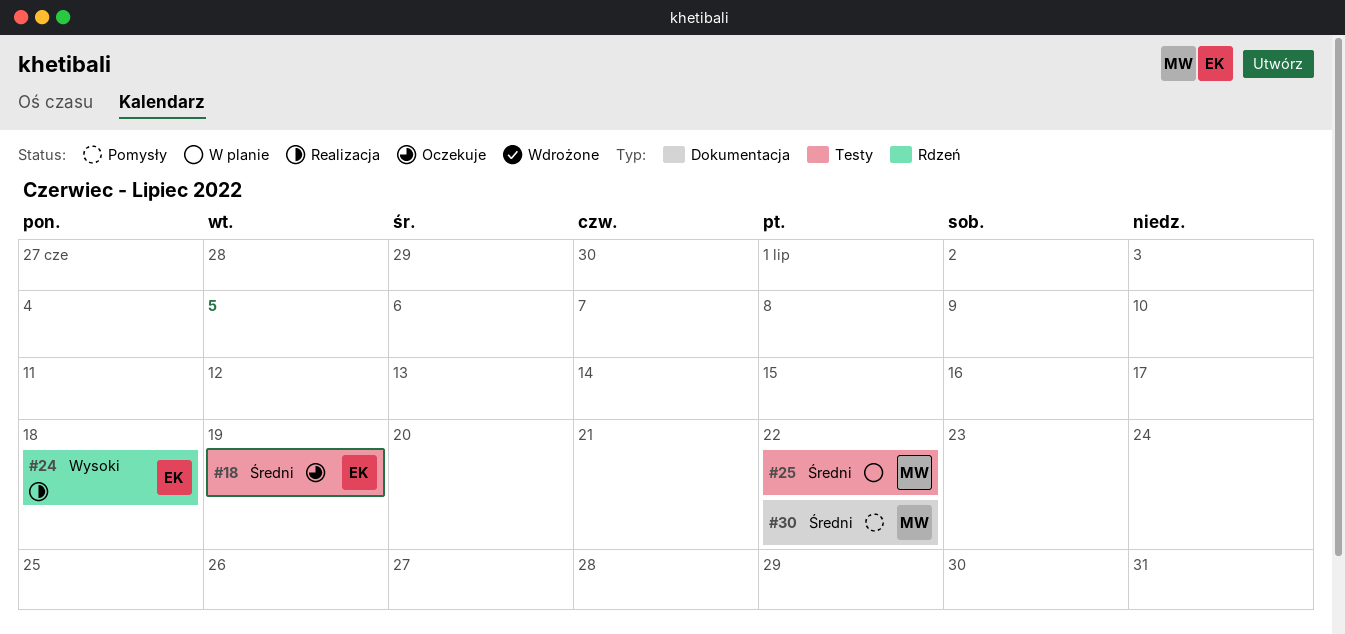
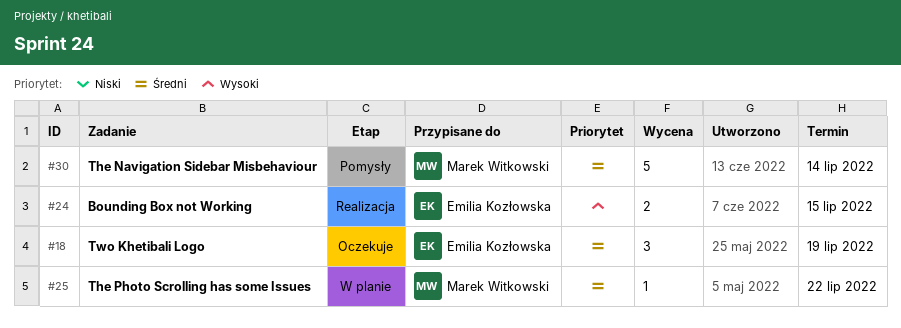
#24, due: Jul 18 -> Jul 15
#30, due: Jul 22 -> Jul 14

